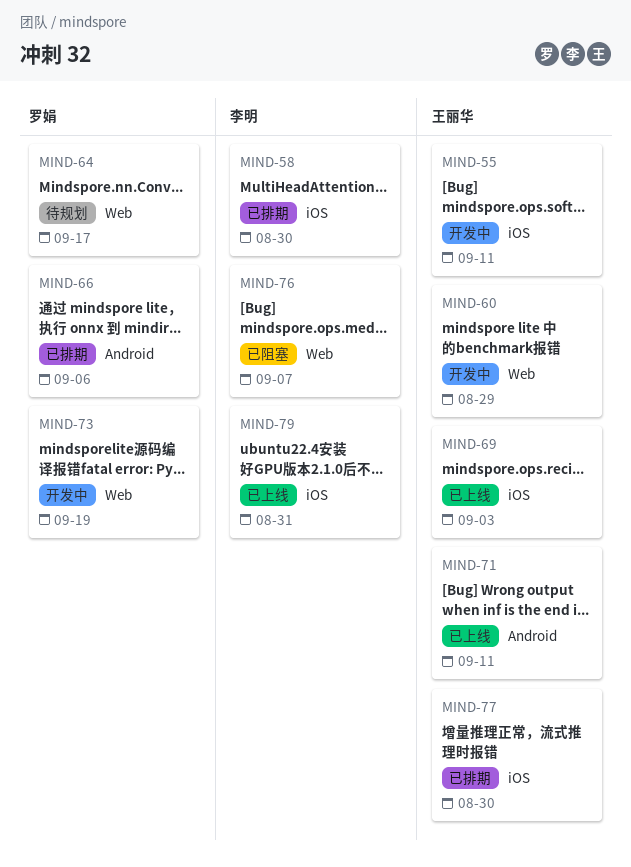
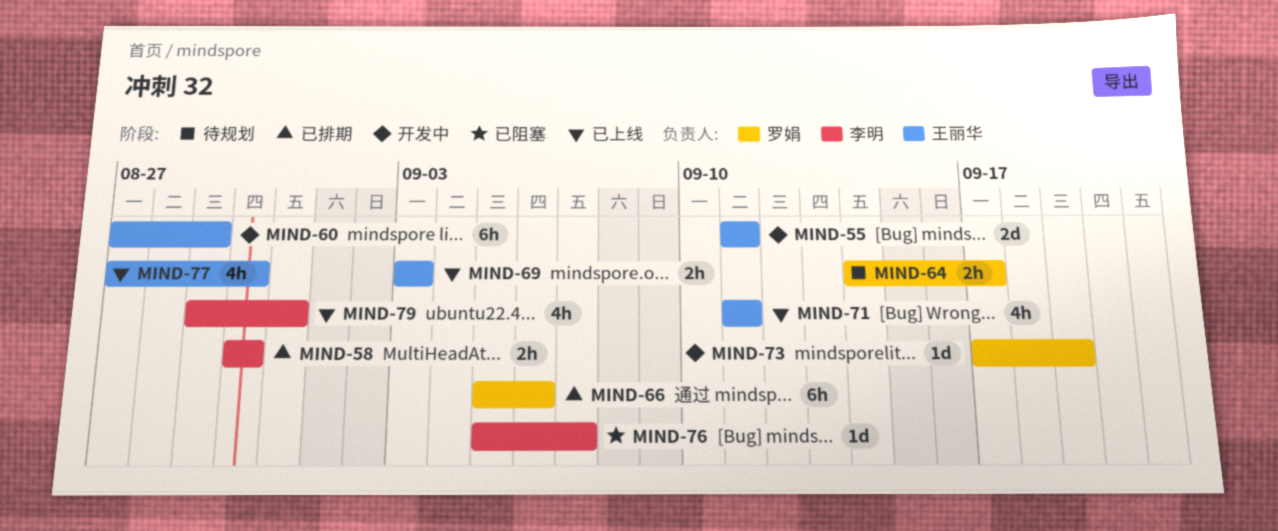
MIND-77, status: 已排期 -> 已上线

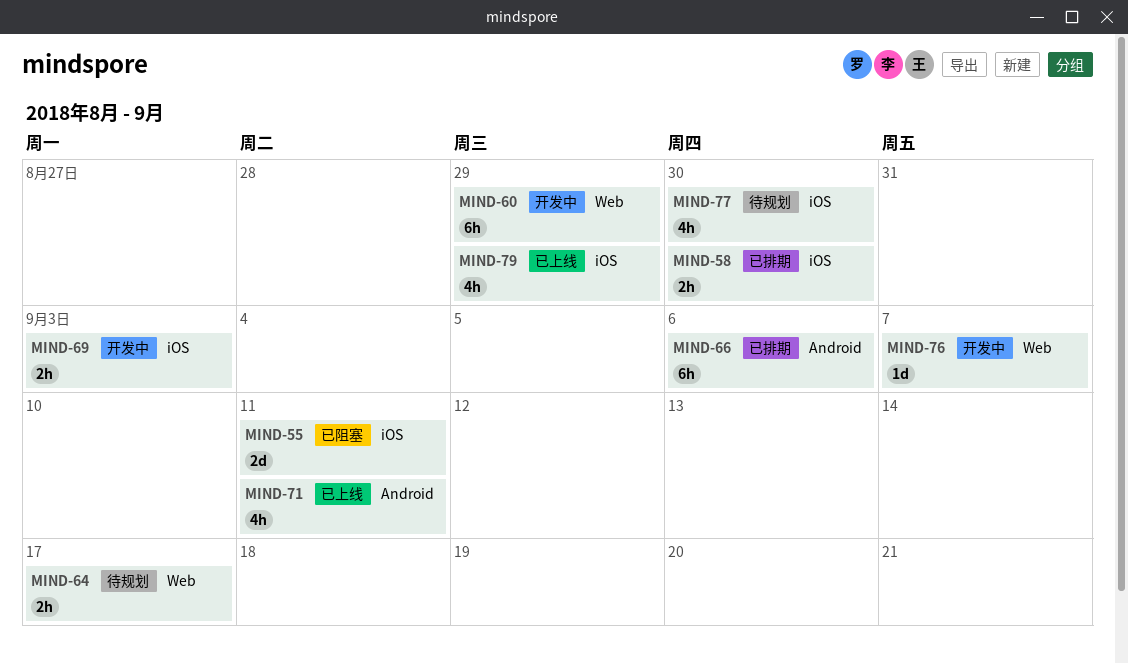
MIND-55, status: 开发中 -> 已阻塞
MIND-69, status: 已上线 -> 开发中
MIND-73: present -> none
MIND-76, status: 已阻塞 -> 开发中
MIND-77, status: 已上线 -> 待规划
MIND-79, due: Aug 31 -> Aug 29

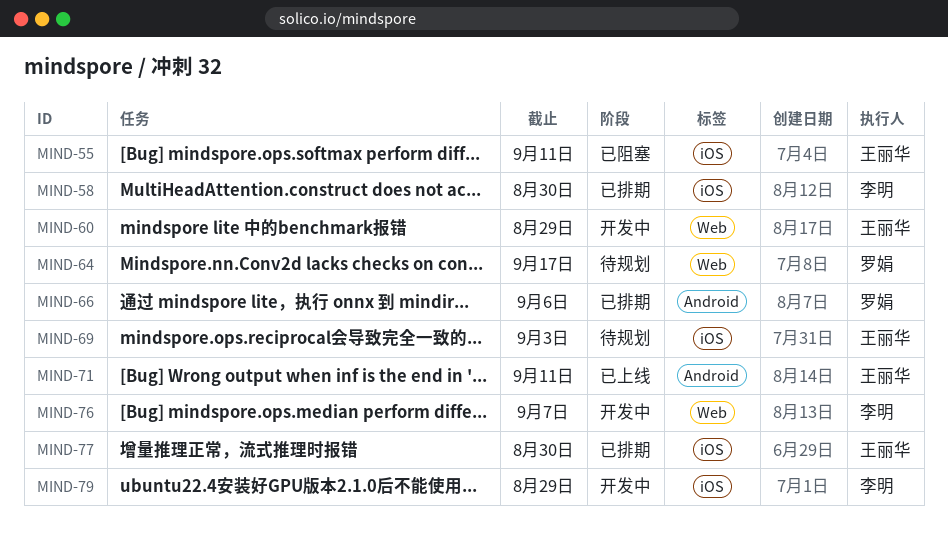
MIND-69, status: 开发中 -> 待规划
MIND-77, status: 待规划 -> 已排期
MIND-79, status: 已上线 -> 开发中

